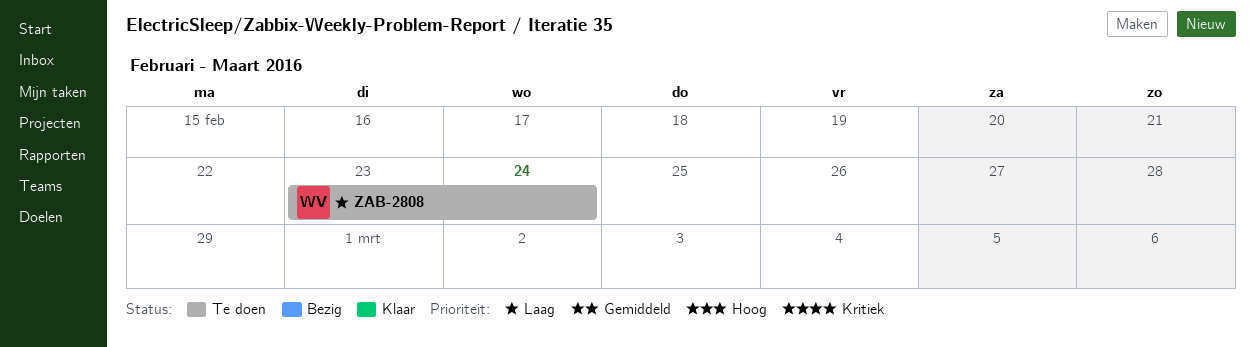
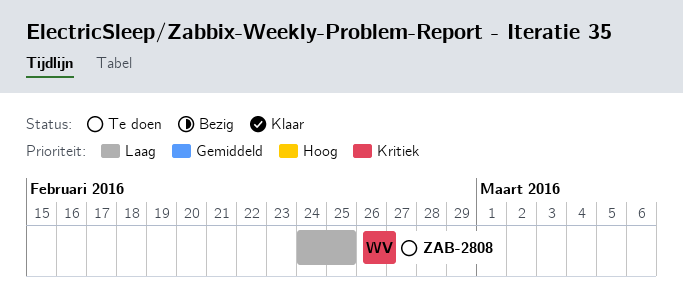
ZAB-2808, start: Feb 23 -> Feb 24
ZAB-2808, due: Feb 24 -> Feb 25

